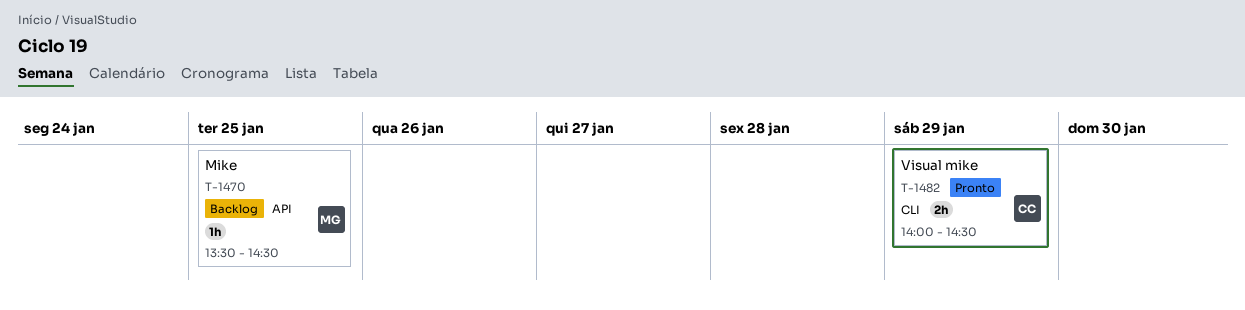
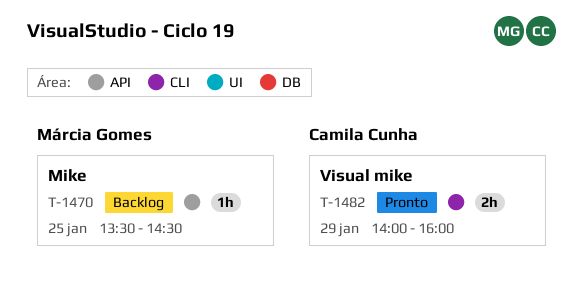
T-1482, ends: 14:30 -> 16:00

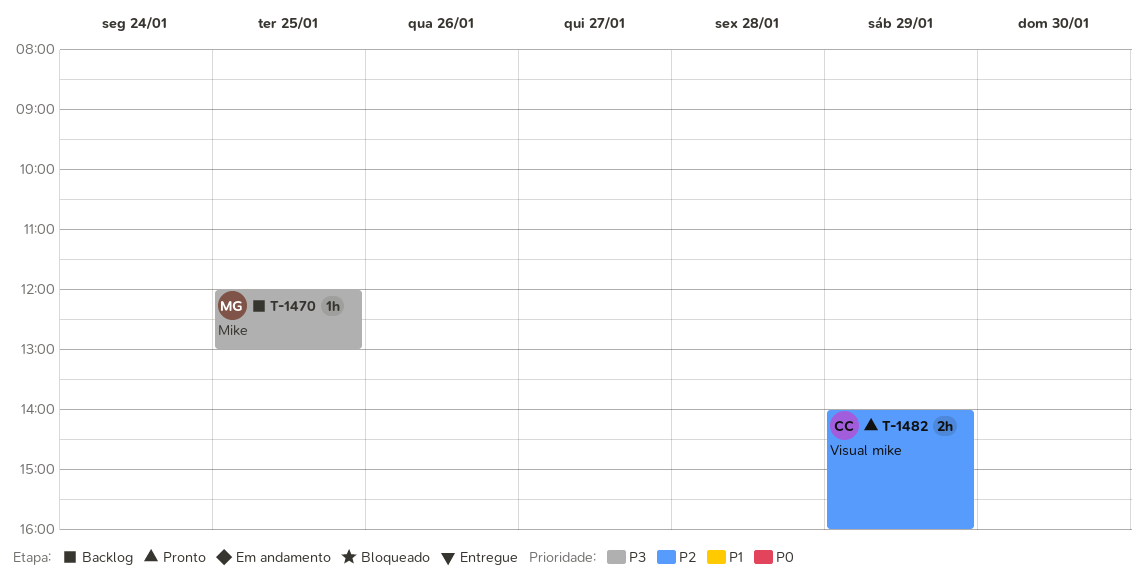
T-1470, begins: 13:30 -> 12:00
T-1470, ends: 14:30 -> 13:00

